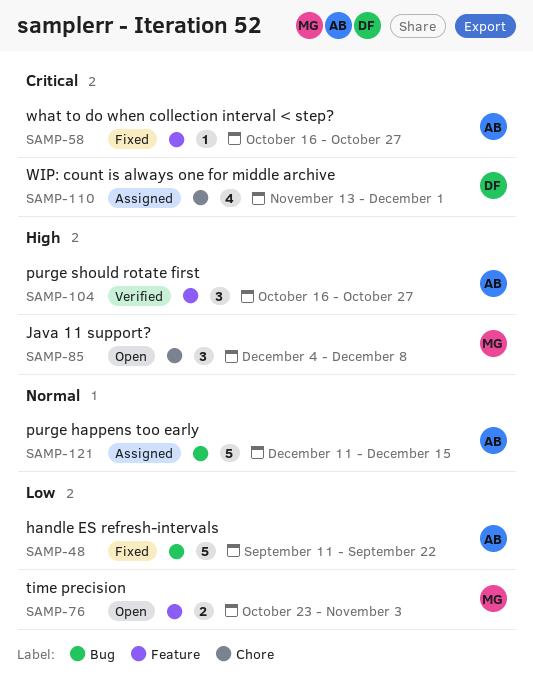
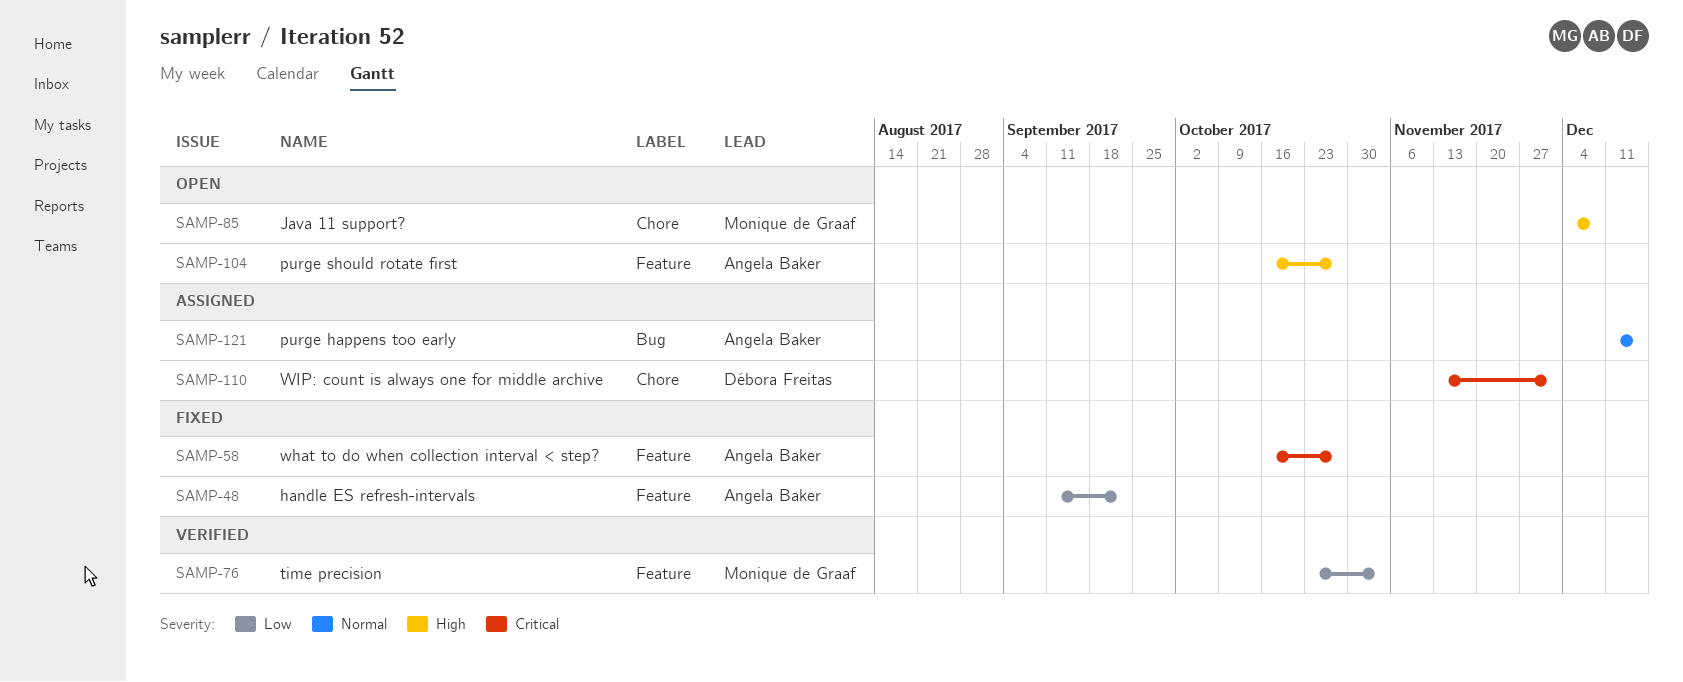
SAMP-48, label: Bug -> Feature
SAMP-76, status: Open -> Verified
SAMP-104, status: Verified -> Open

